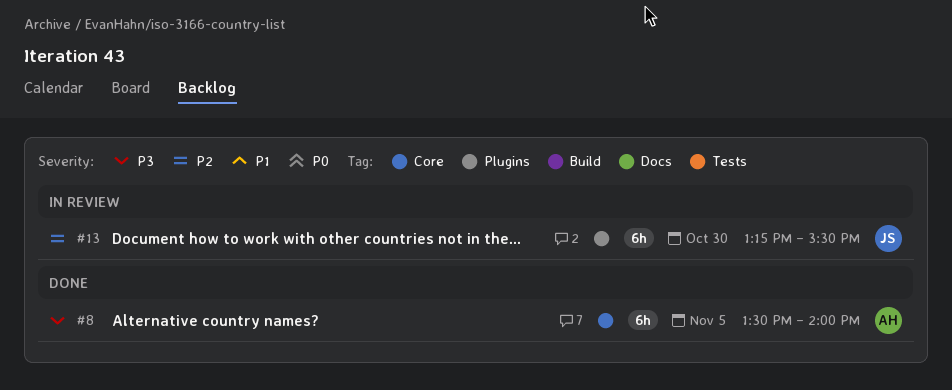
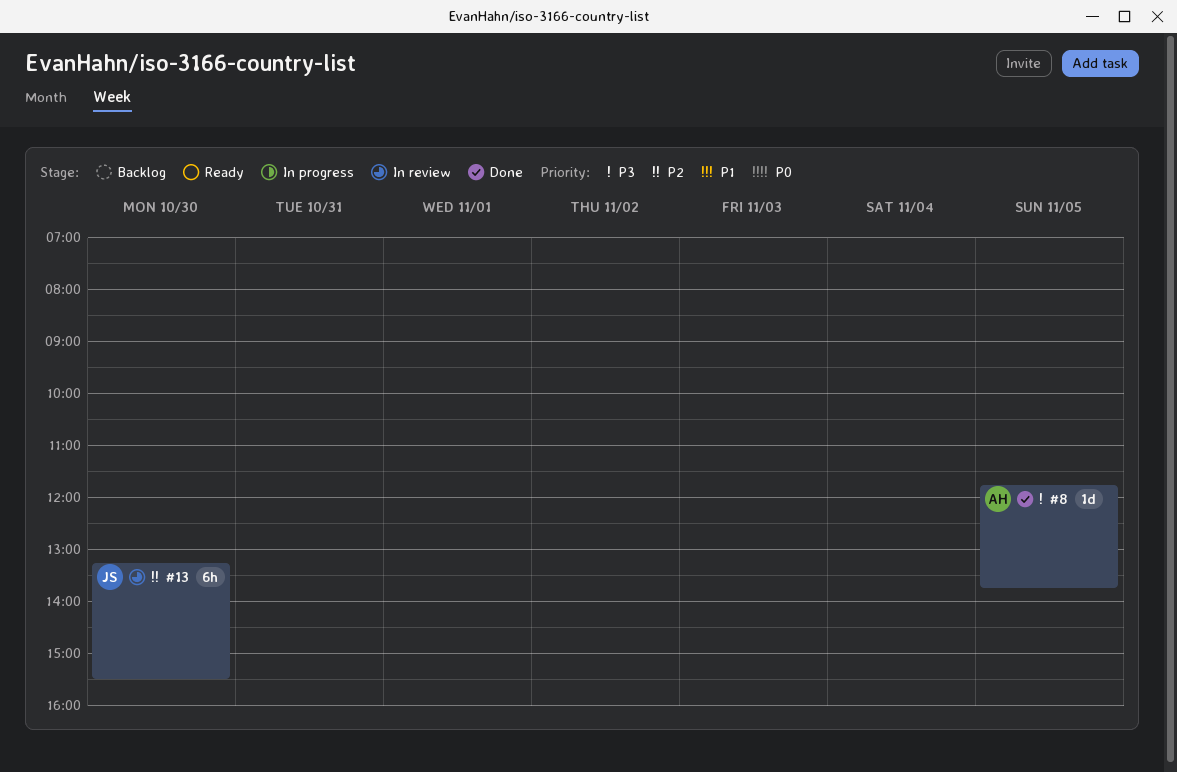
#8, estimate: 6h -> 1d
#8, begins: 13:30 -> 11:45
#8, ends: 14:00 -> 13:45

